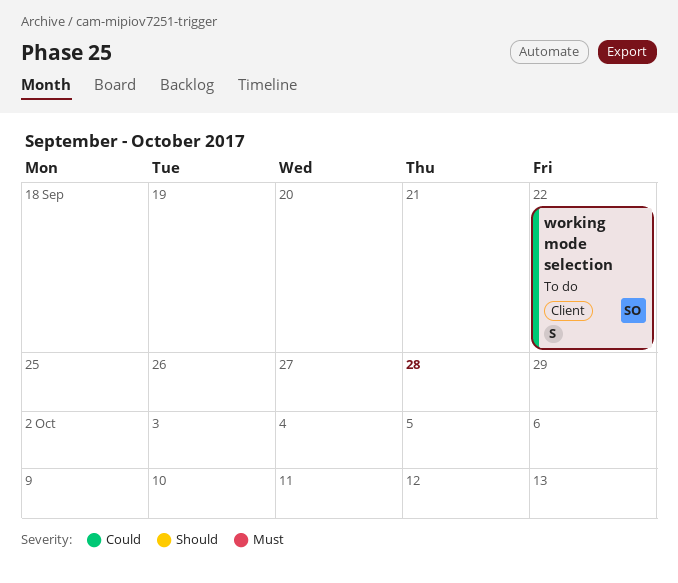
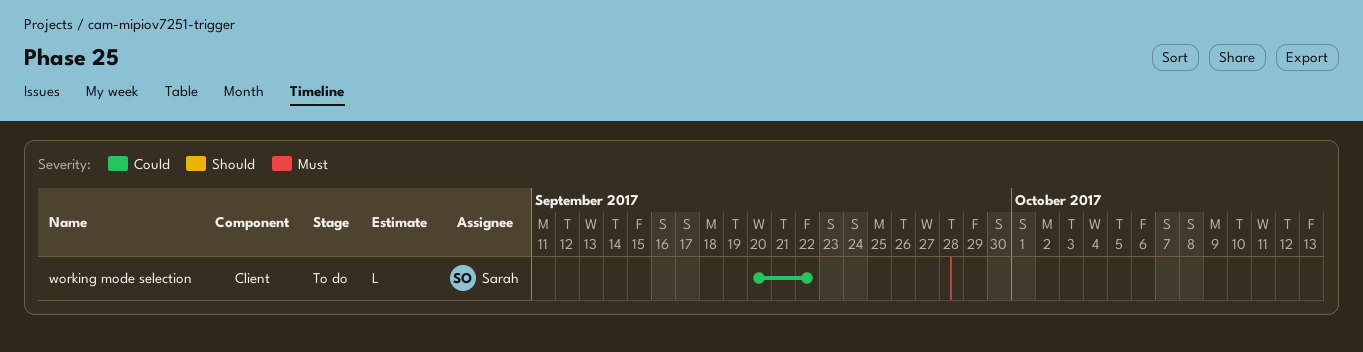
working mode selection, estimate: S -> L

